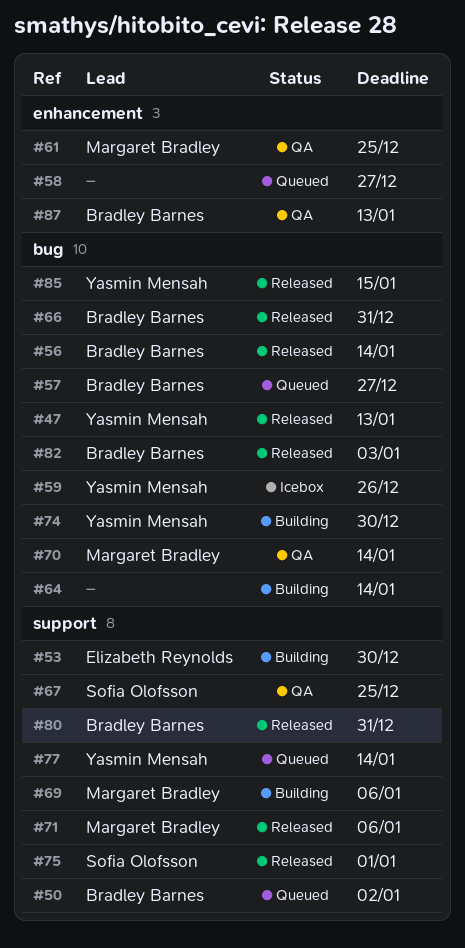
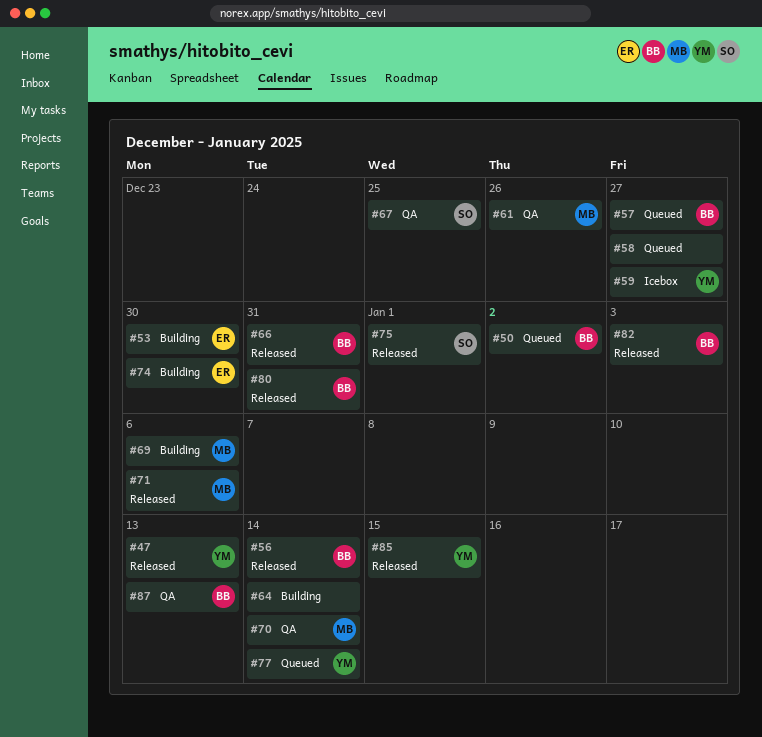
#59, due: Dec 26 -> Dec 27
#61, due: Dec 25 -> Dec 26
#74, owner: Yasmin Mensah -> Elizabeth Reynolds

